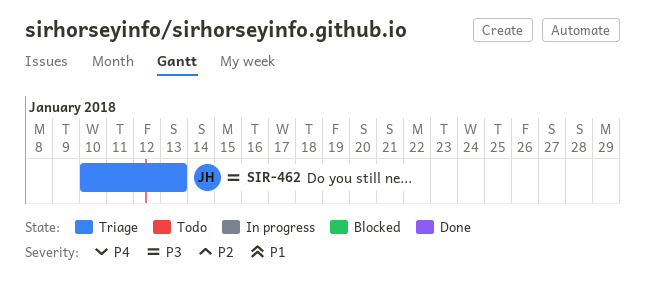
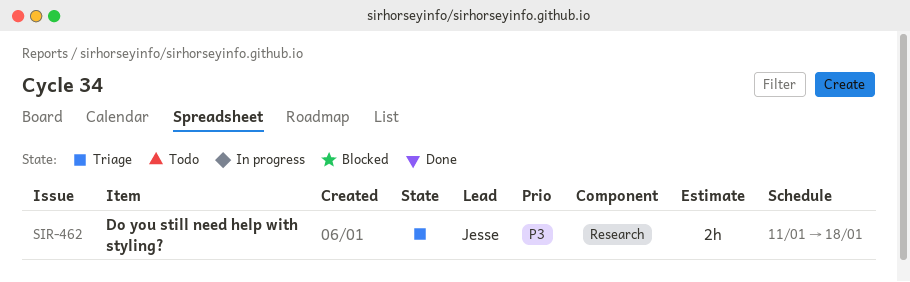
SIR-462, start: Jan 10 -> Jan 11
SIR-462, due: Jan 13 -> Jan 18

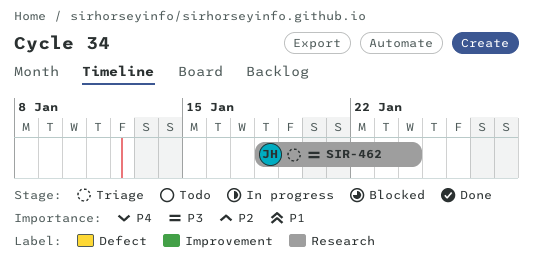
SIR-462, start: Jan 11 -> Jan 18
SIR-462, due: Jan 18 -> Jan 24

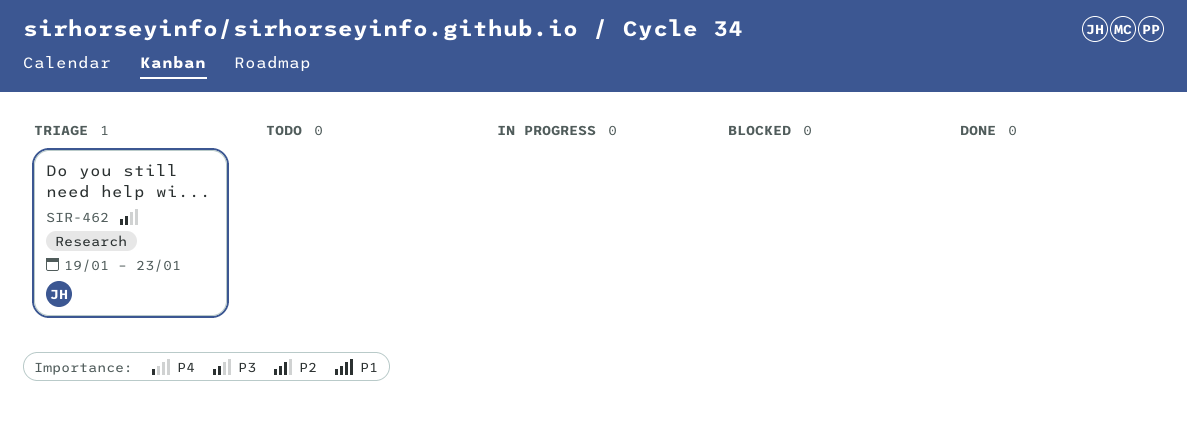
SIR-462, start: Jan 18 -> Jan 19
SIR-462, due: Jan 24 -> Jan 23

